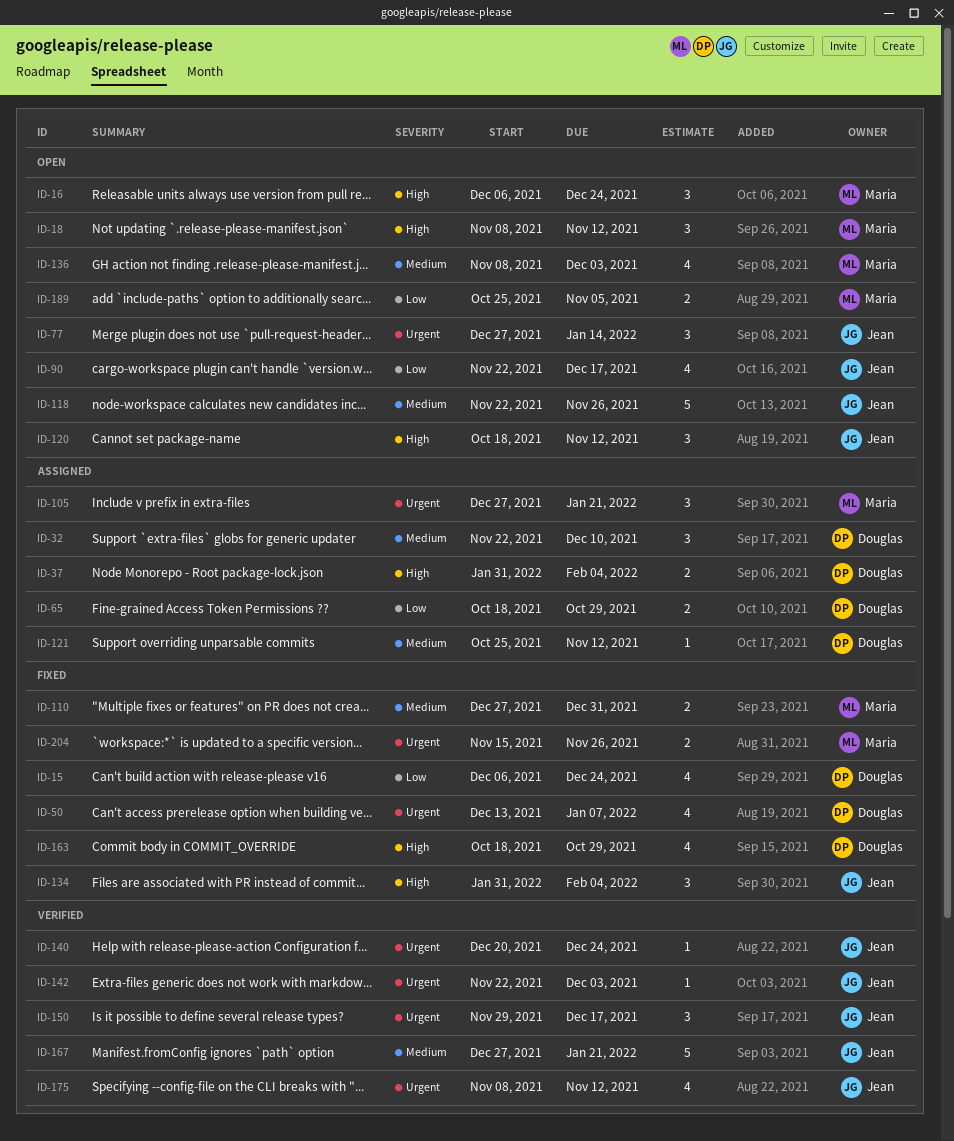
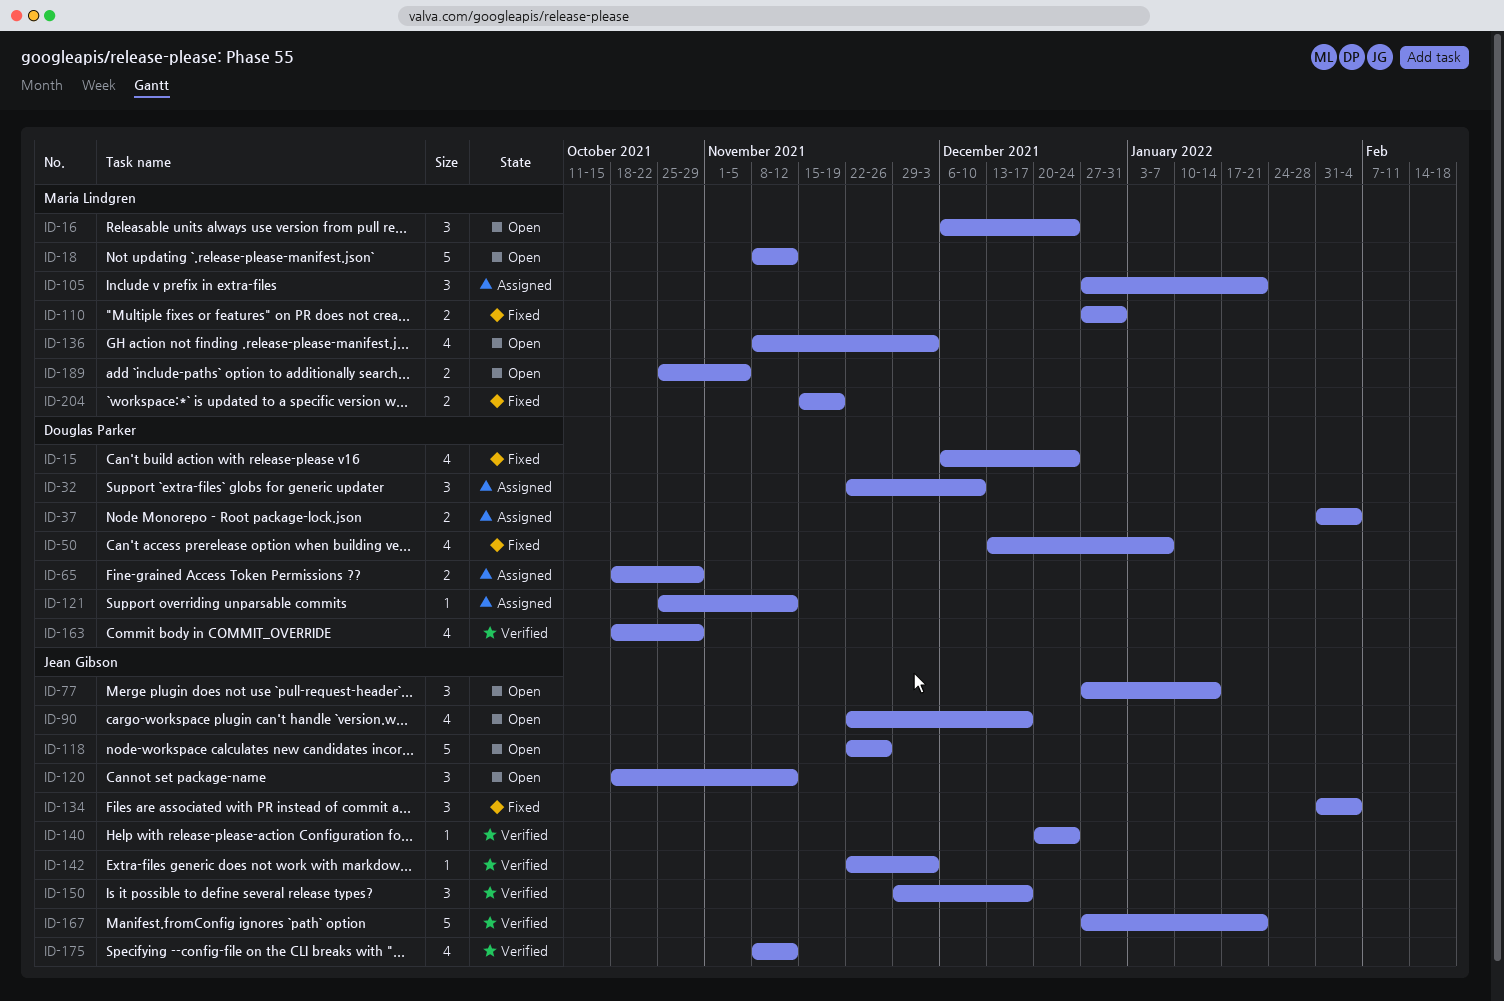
ID-18, estimate: 3 -> 5
ID-163, status: Fixed -> Verified
ID-204, due: Nov 26 -> Nov 19

